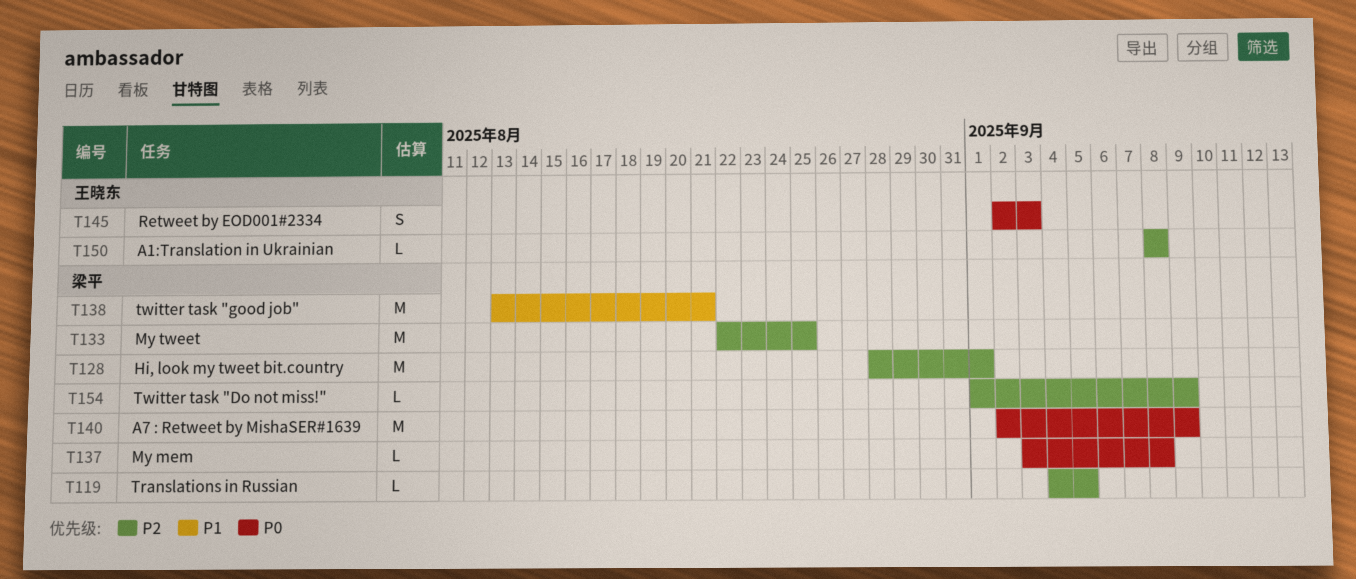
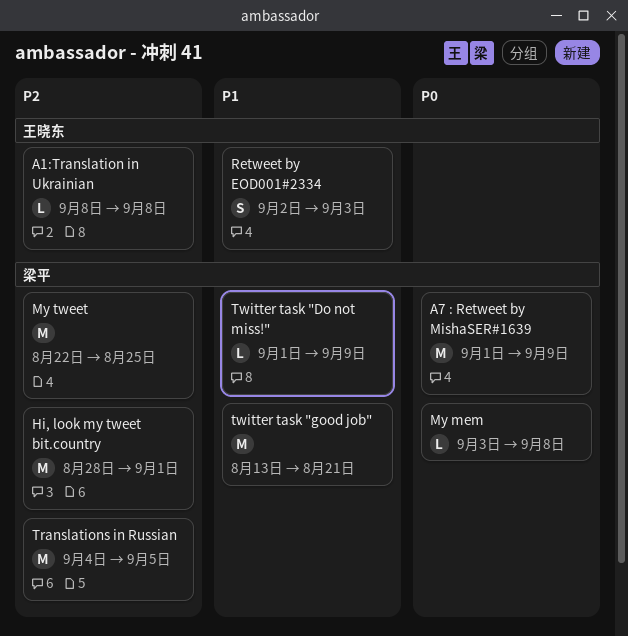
A7 : Retweet by MishaSER#1639, start: Sep 2 -> Sep 1
Retweet by EOD001#2334, priority: P0 -> P1
Translations in Russian, estimate: L -> M
Twitter task "Do not miss!", priority: P2 -> P1

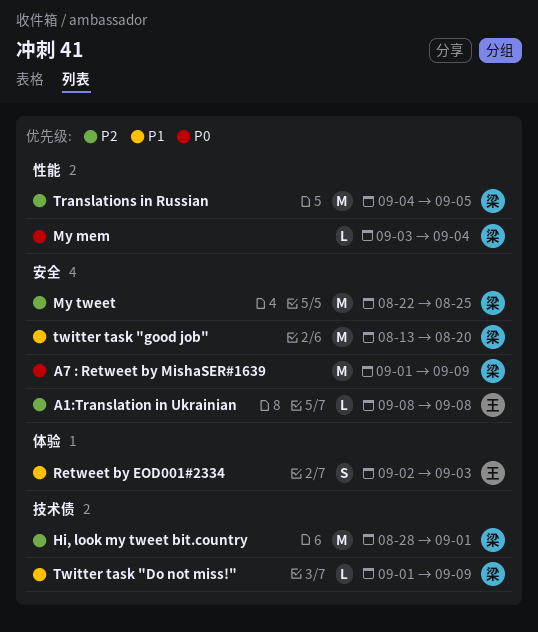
My mem, due: Sep 8 -> Sep 4
twitter task "good job", due: Aug 21 -> Aug 20

